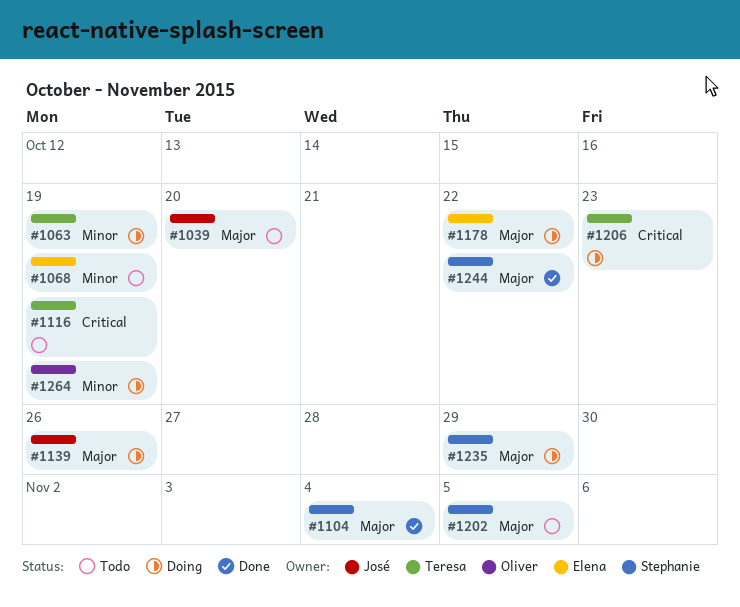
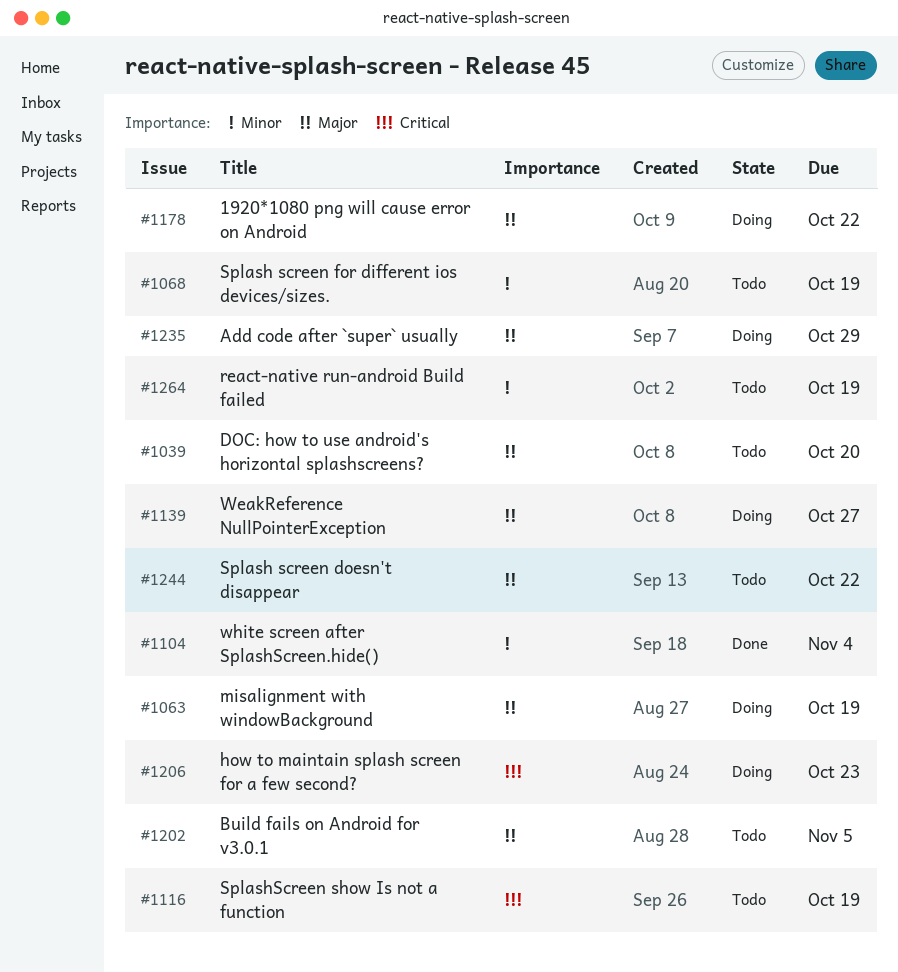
#1063, priority: Minor -> Major
#1104, priority: Major -> Minor
#1139, due: Oct 26 -> Oct 27
#1244, status: Done -> Todo
#1264, status: Doing -> Todo

